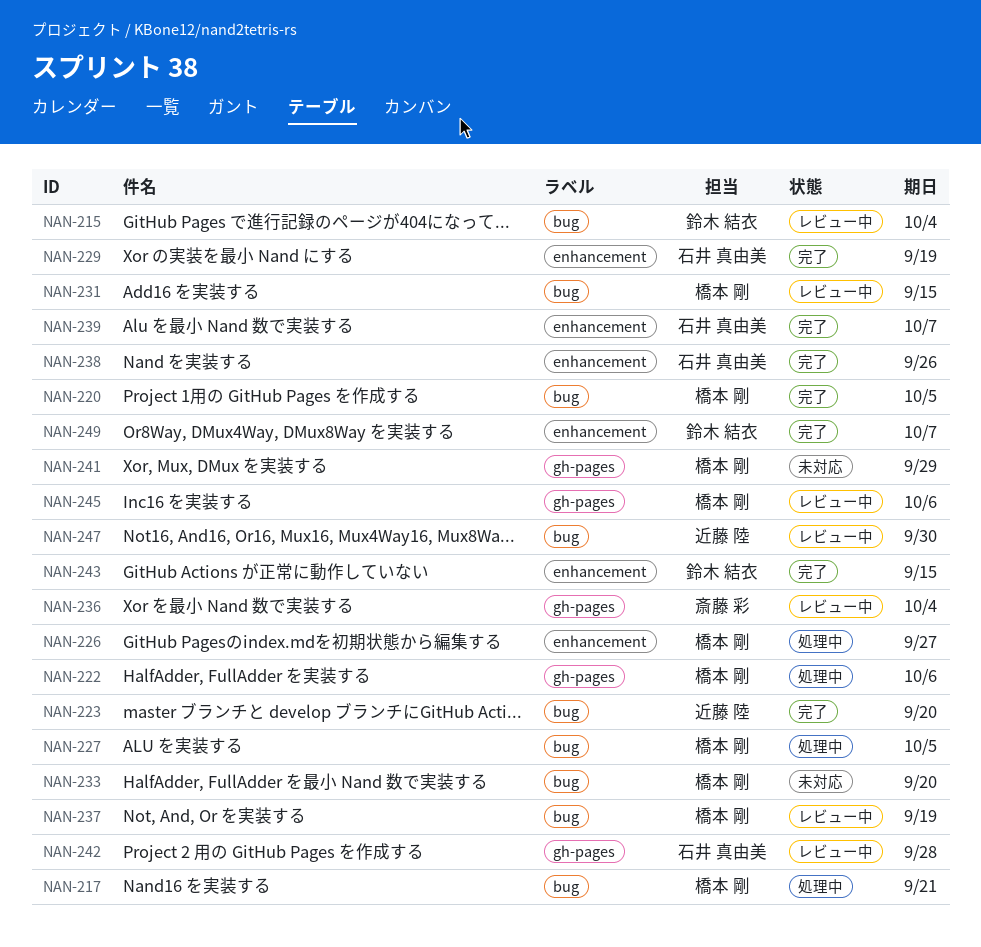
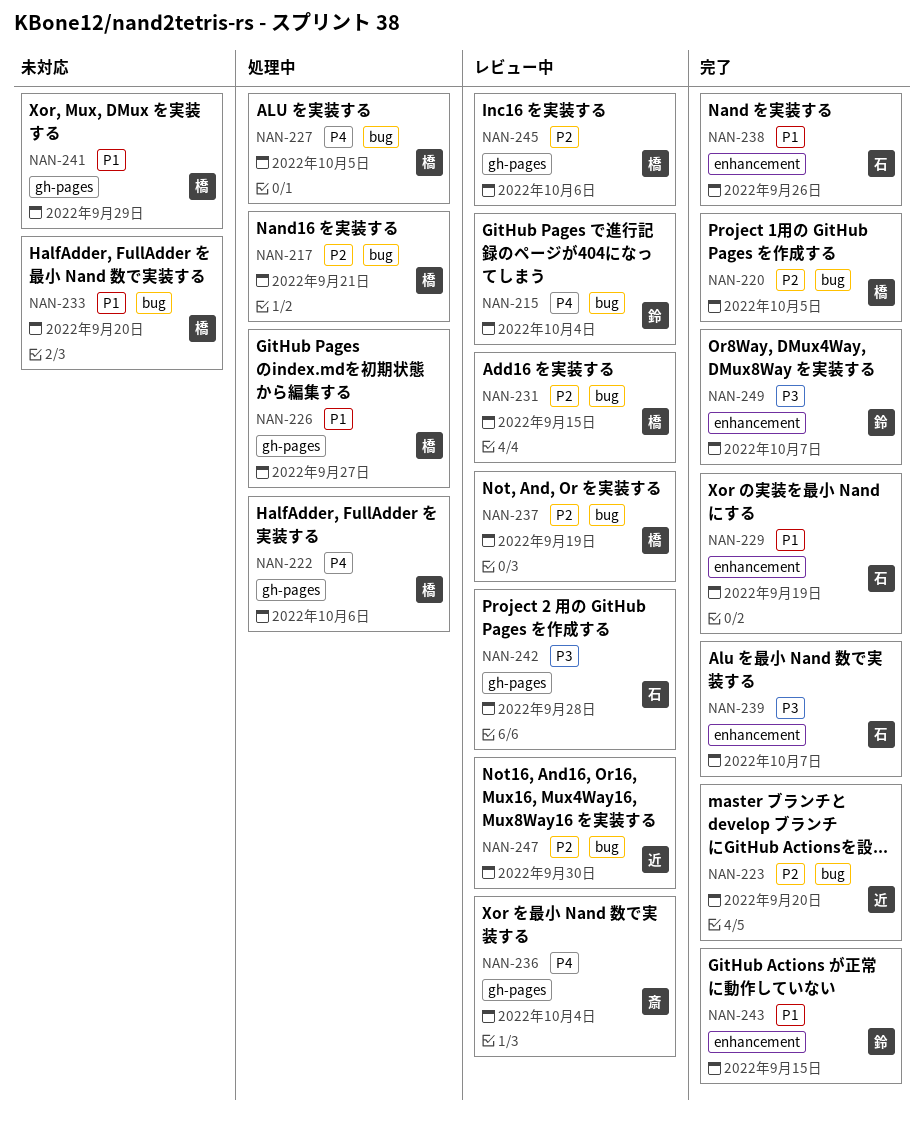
NAN-226, label: enhancement -> gh-pages

